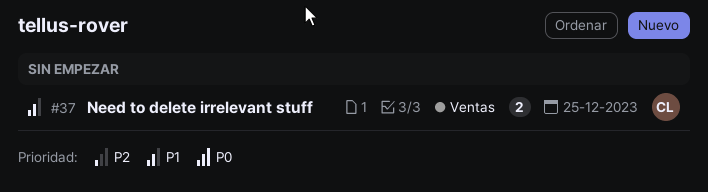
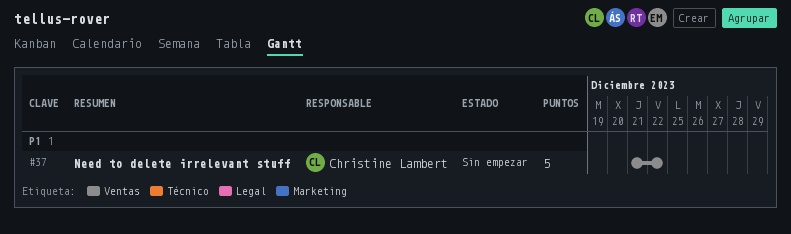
#37, estimate: 2 -> 5
#37, due: Dec 25 -> Dec 22

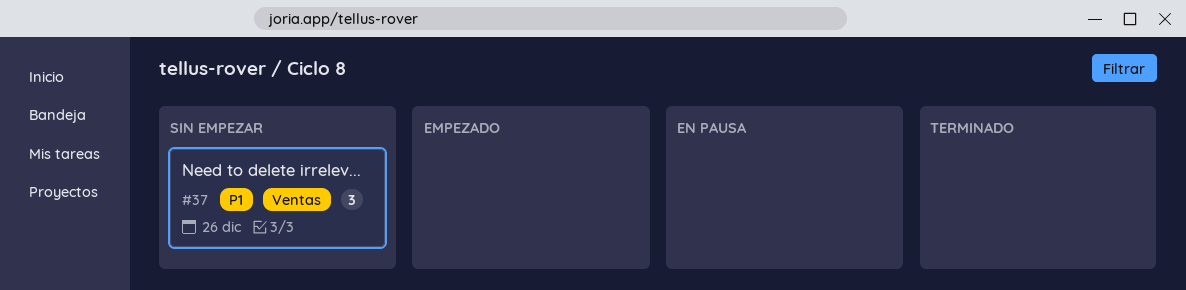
#37, estimate: 5 -> 3
#37, due: Dec 22 -> Dec 26

